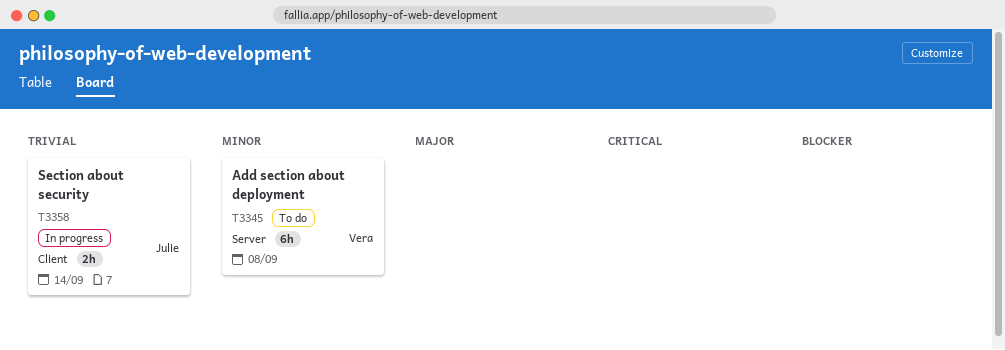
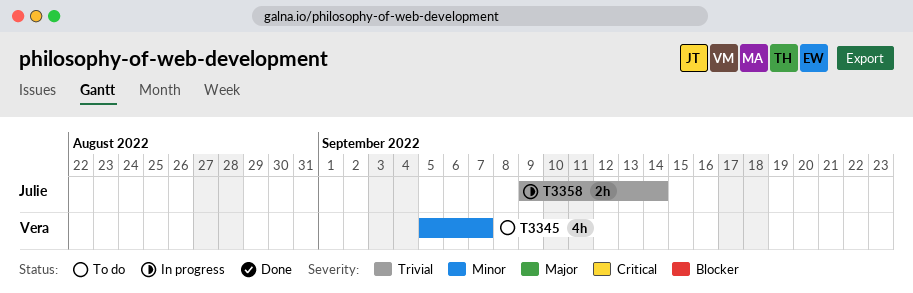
T3345, estimate: 6h -> 4h
T3345, due: Sep 8 -> Sep 7

